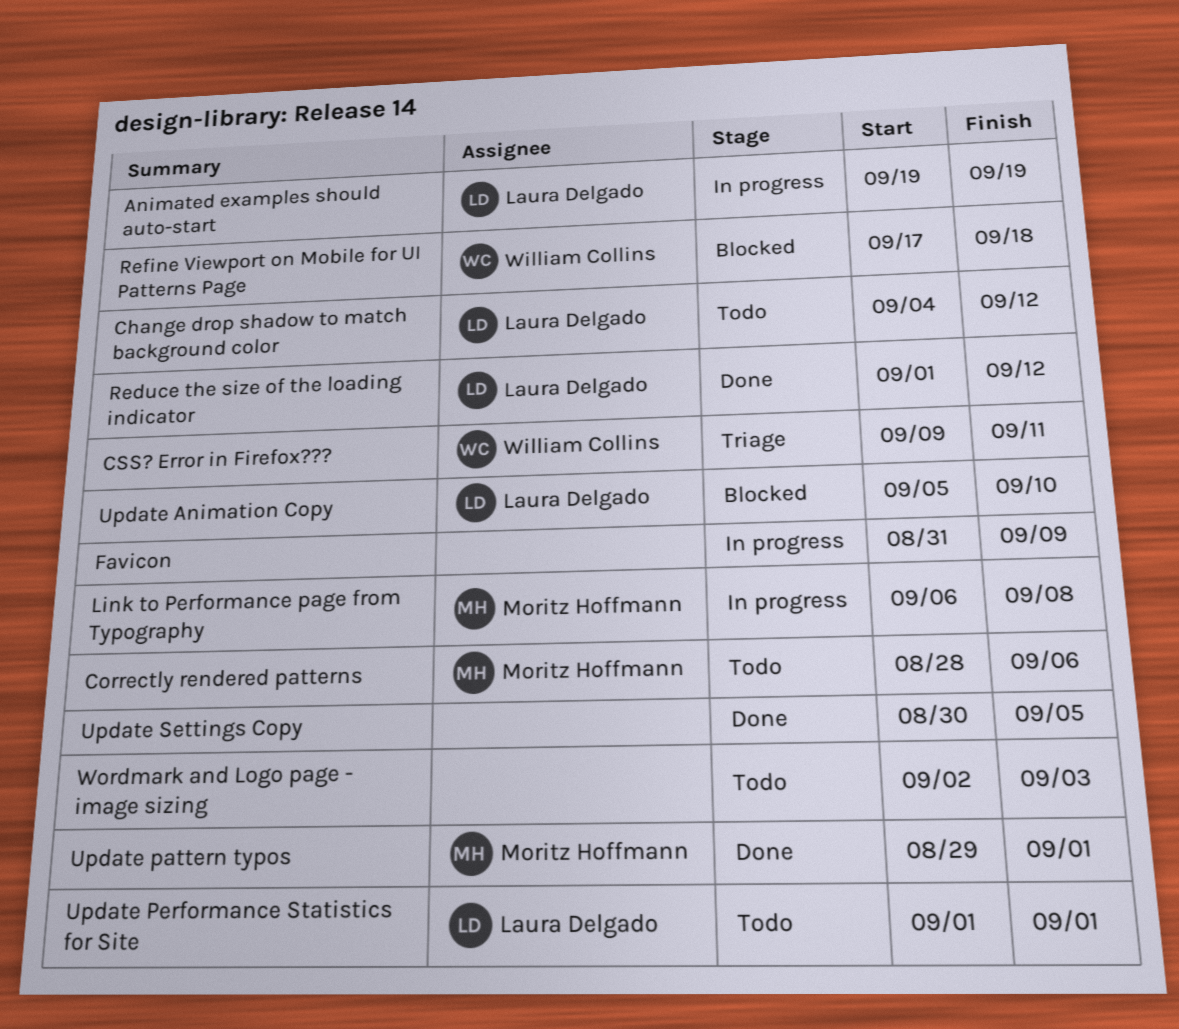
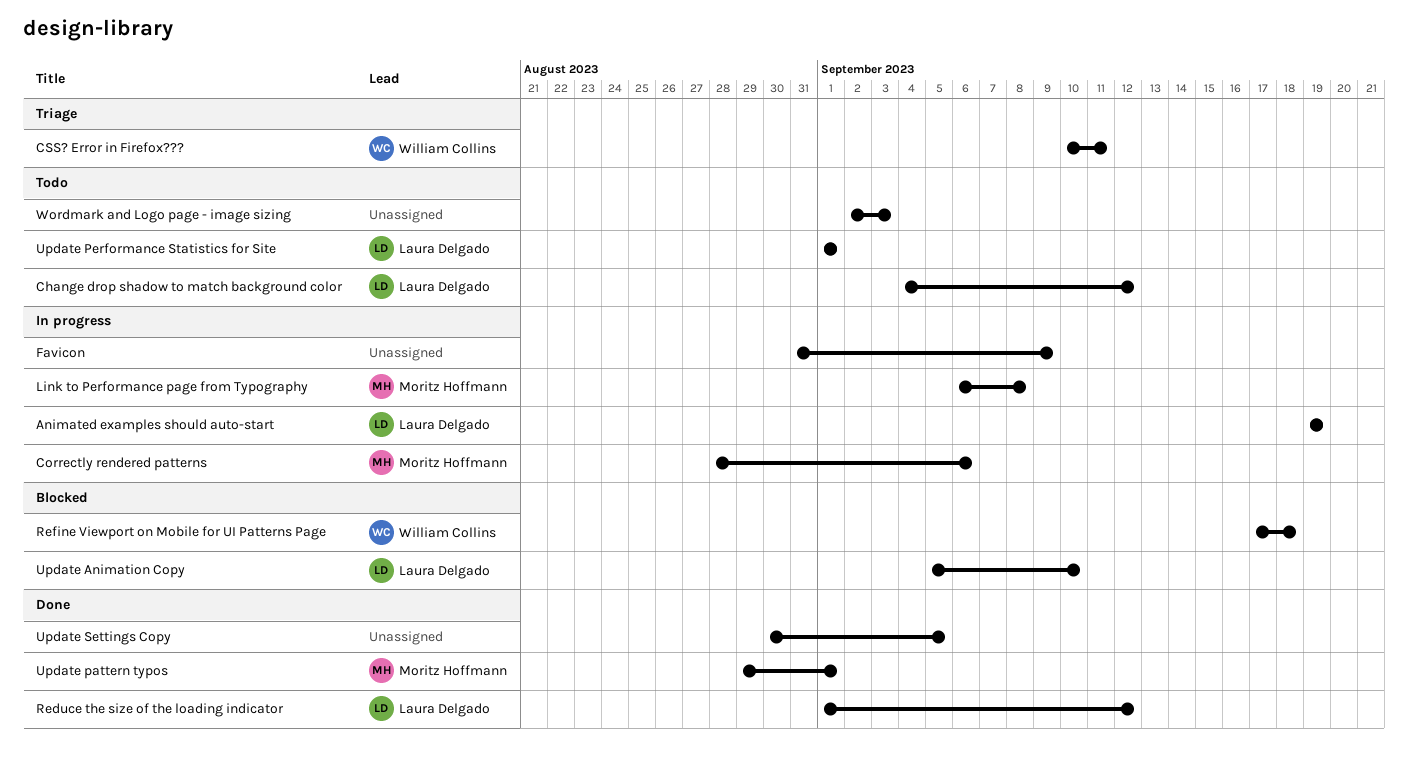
Correctly rendered patterns, status: Todo -> In progress
CSS? Error in Firefox???, start: Sep 9 -> Sep 10

